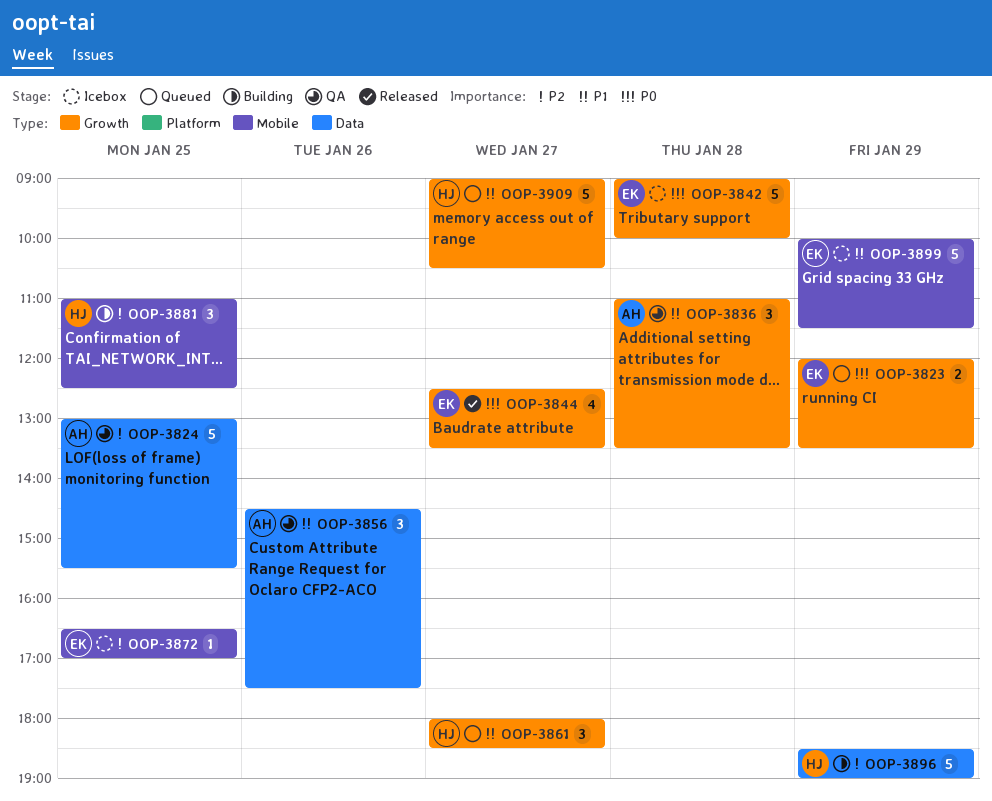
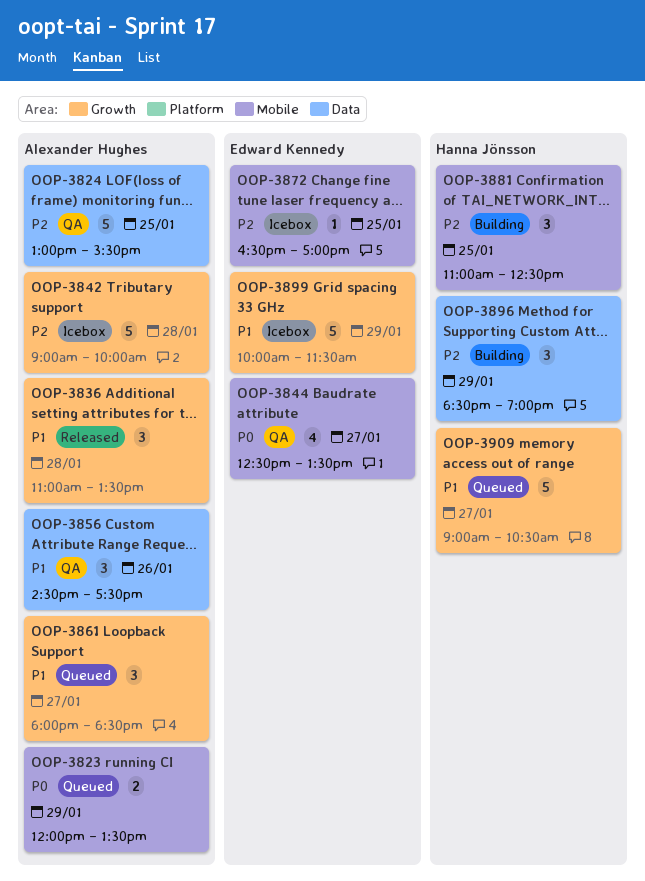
OOP-3823, owner: Edward Kennedy -> Alexander Hughes
OOP-3823, label: Growth -> Mobile
OOP-3836, status: QA -> Released
OOP-3842, owner: Edward Kennedy -> Alexander Hughes
OOP-3842, priority: P0 -> P2
OOP-3844, status: Released -> QA
OOP-3844, label: Growth -> Mobile
OOP-3861, owner: Hanna Jönsson -> Alexander Hughes
OOP-3896, estimate: 5 -> 3
OOP-3899, label: Mobile -> Growth

